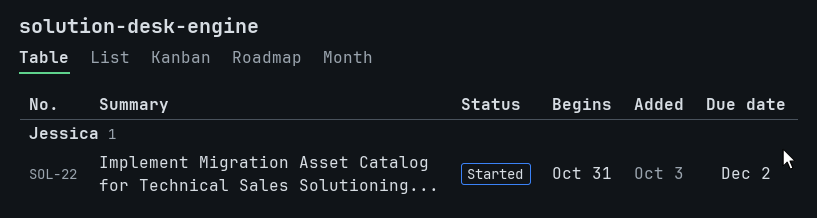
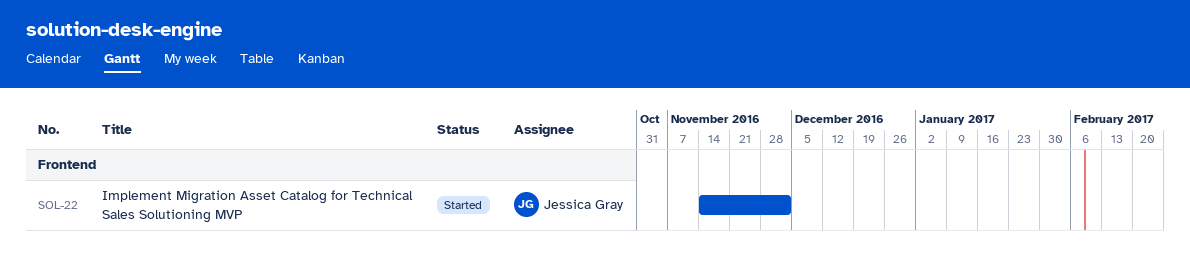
SOL-22, start: Oct 31 -> Nov 14

